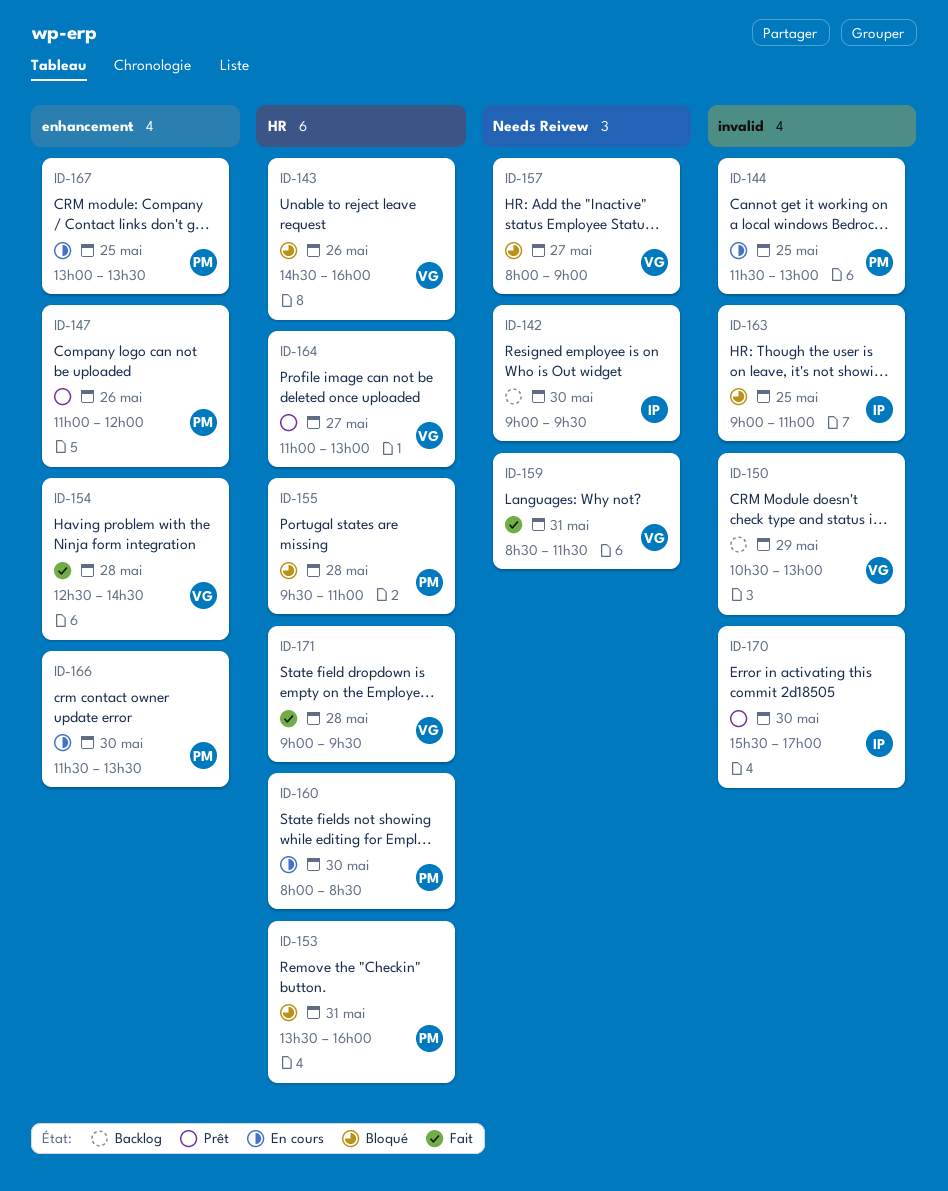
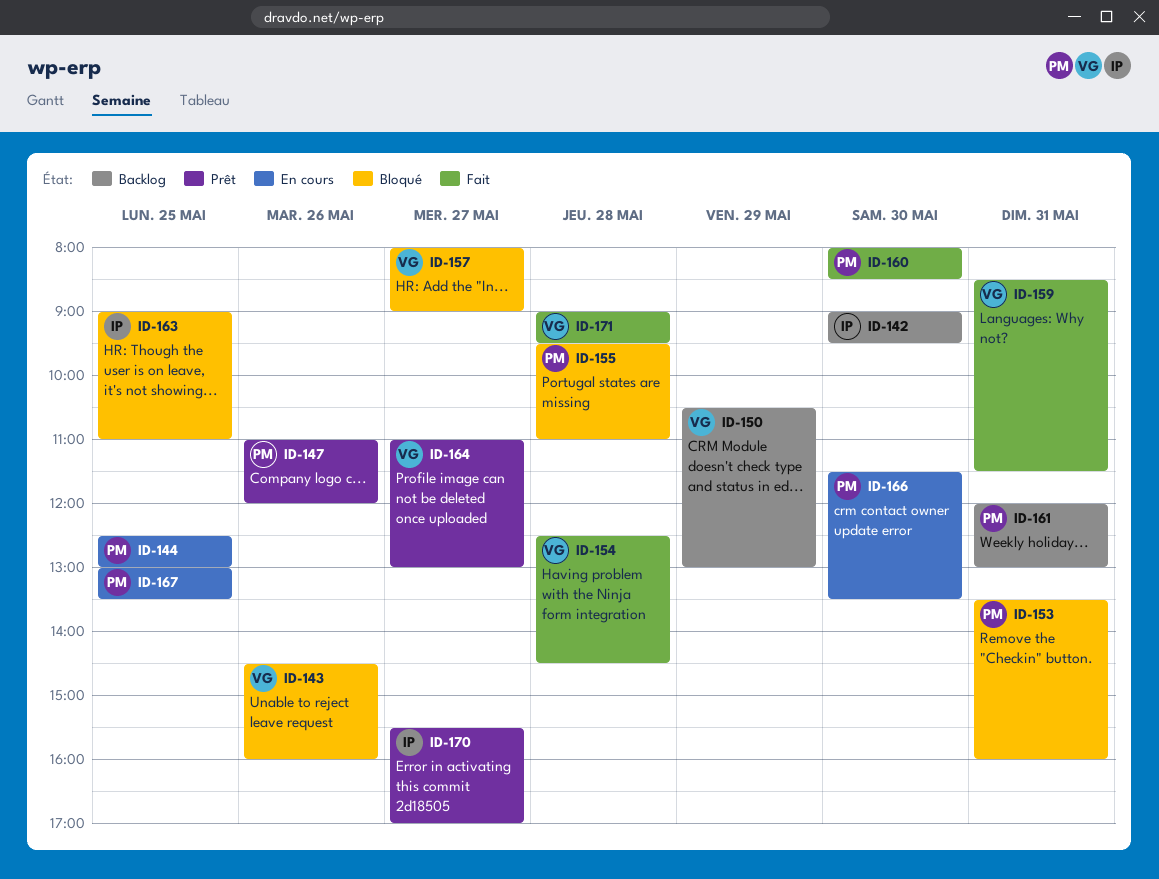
ID-144, begins: 11:30 -> 12:30
ID-160, status: En cours -> Fait
ID-161: none -> present
ID-170, day: May 30 -> May 27

